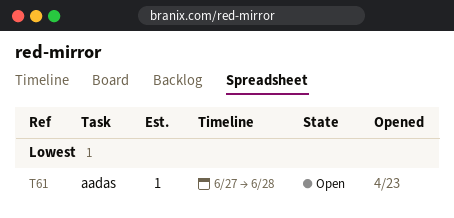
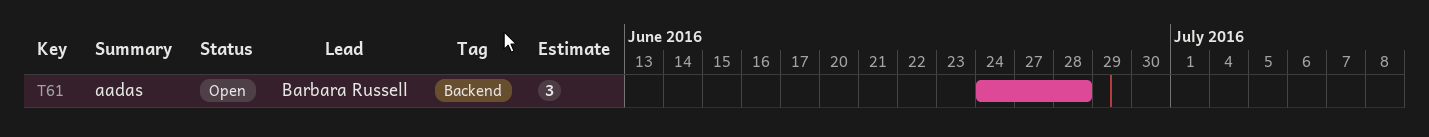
T61, estimate: 1 -> 3
T61, start: Jun 27 -> Jun 24

